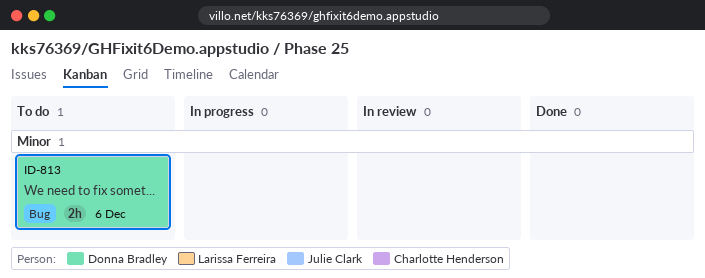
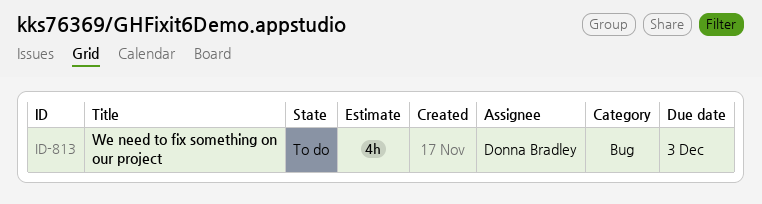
ID-813, estimate: 2h -> 4h
ID-813, due: Dec 6 -> Dec 3

